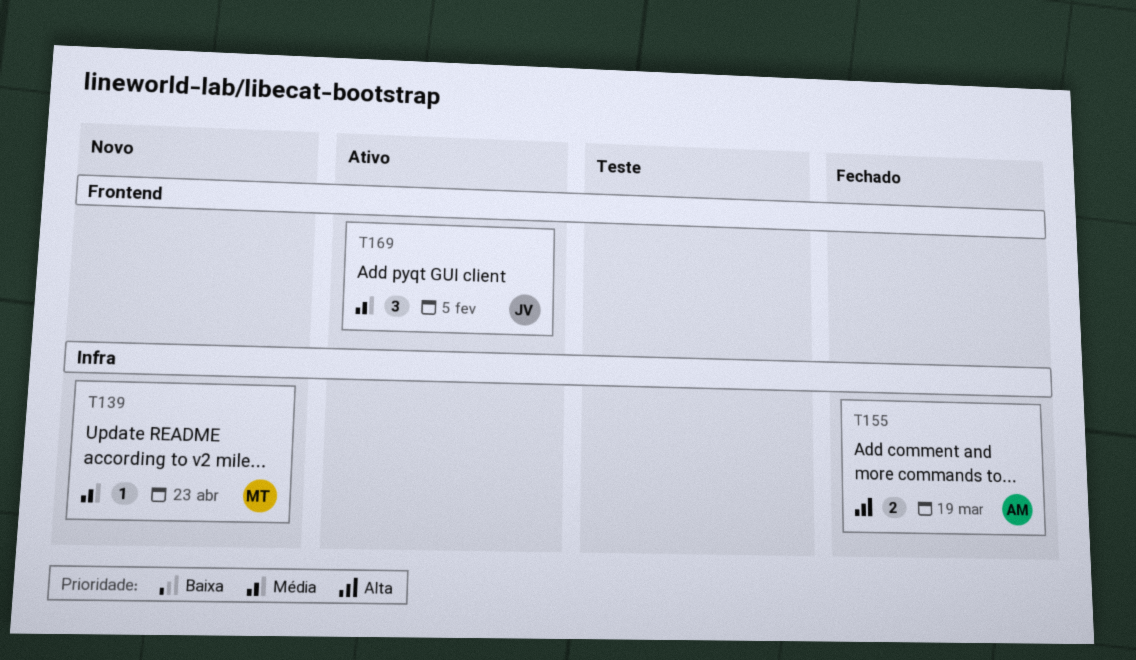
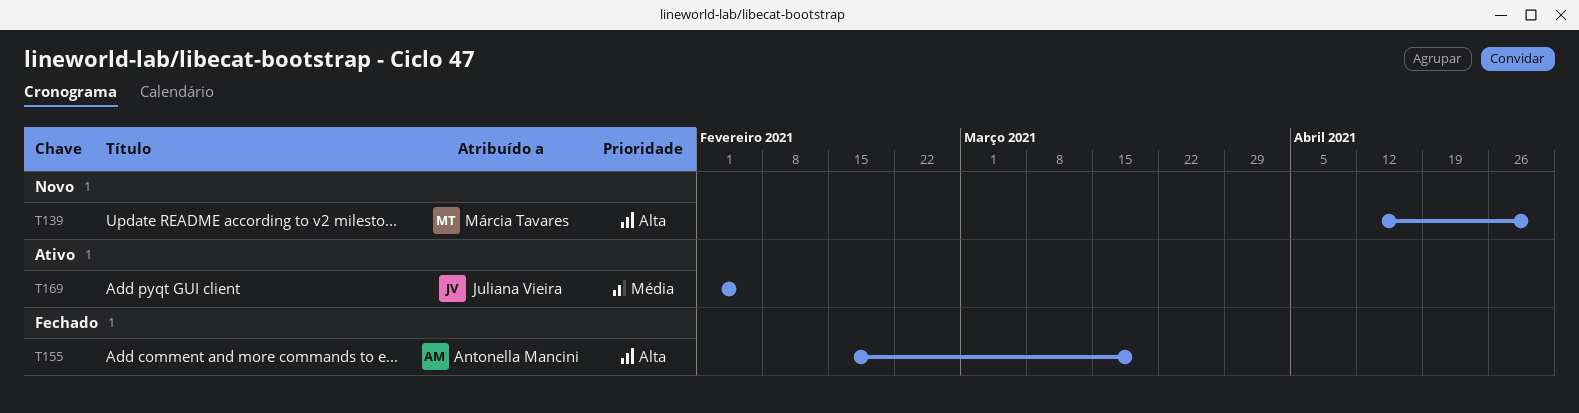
T139, priority: Média -> Alta
T139, due: Apr 23 -> Apr 30

